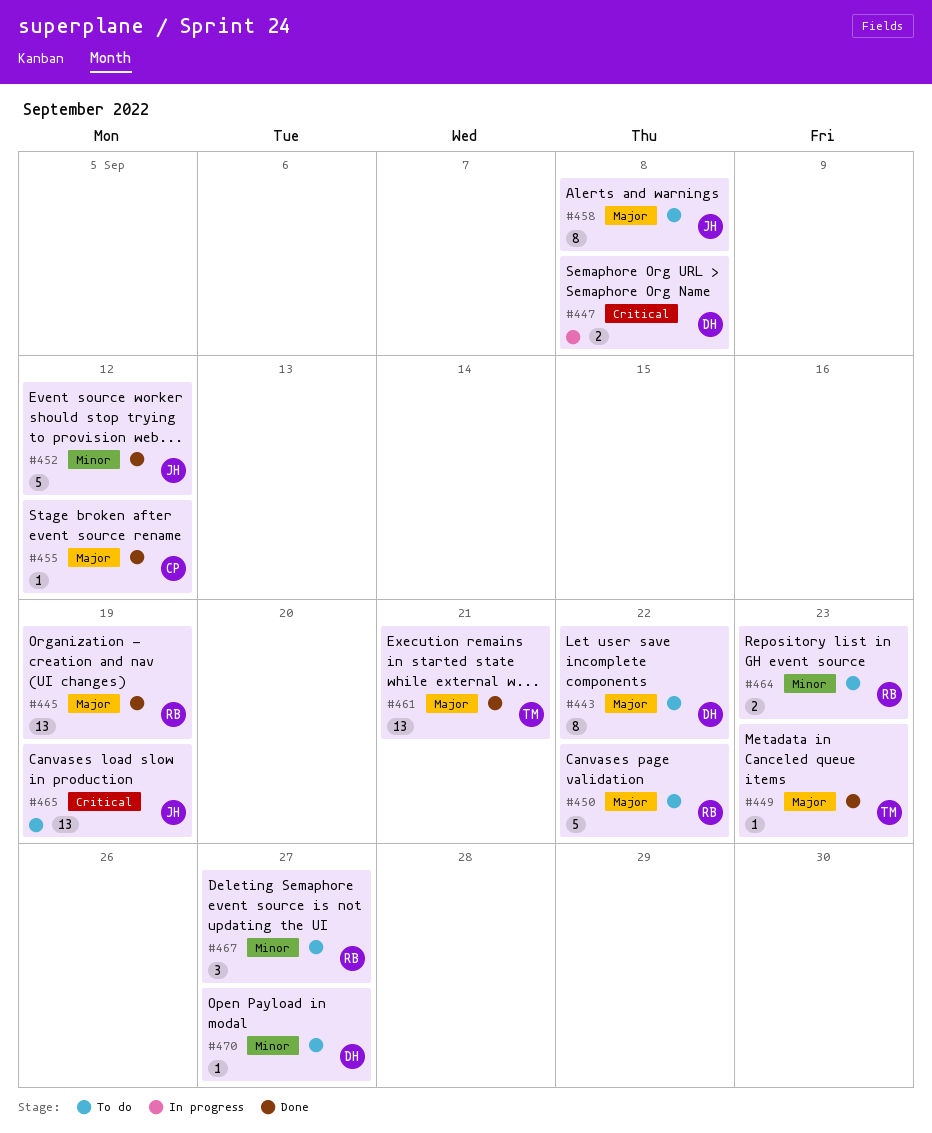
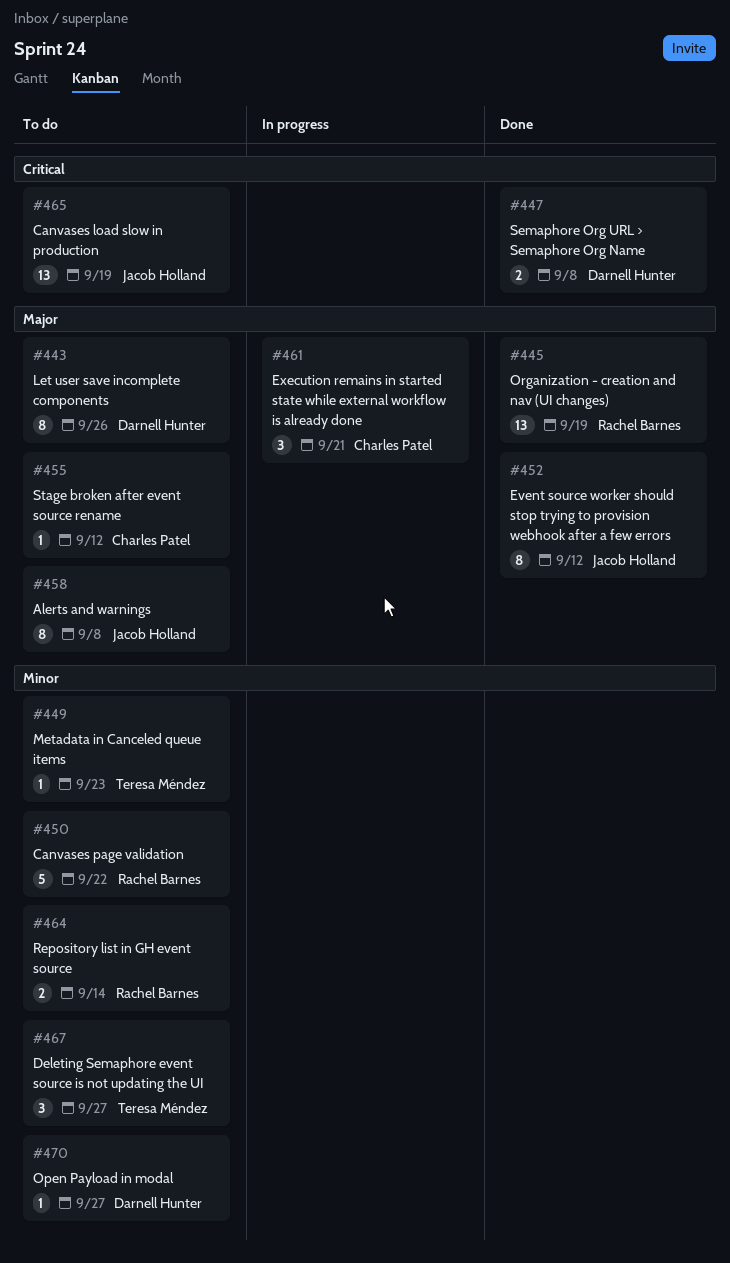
#443, due: Sep 22 -> Sep 26
#447, status: In progress -> Done
#449, status: Done -> To do
#449, priority: Major -> Minor
#450, priority: Major -> Minor
#452, priority: Minor -> Major
#452, estimate: 5 -> 8
#455, status: Done -> To do
#461, status: Done -> In progress
#461, owner: Teresa Méndez -> Charles Patel
#461, estimate: 13 -> 3
#464, due: Sep 23 -> Sep 14
#467, owner: Rachel Barnes -> Teresa Méndez

